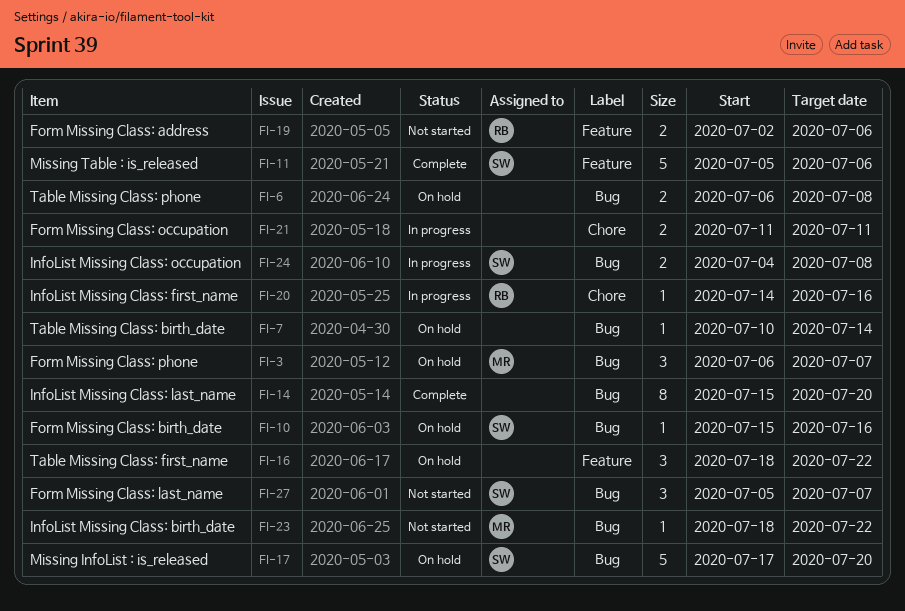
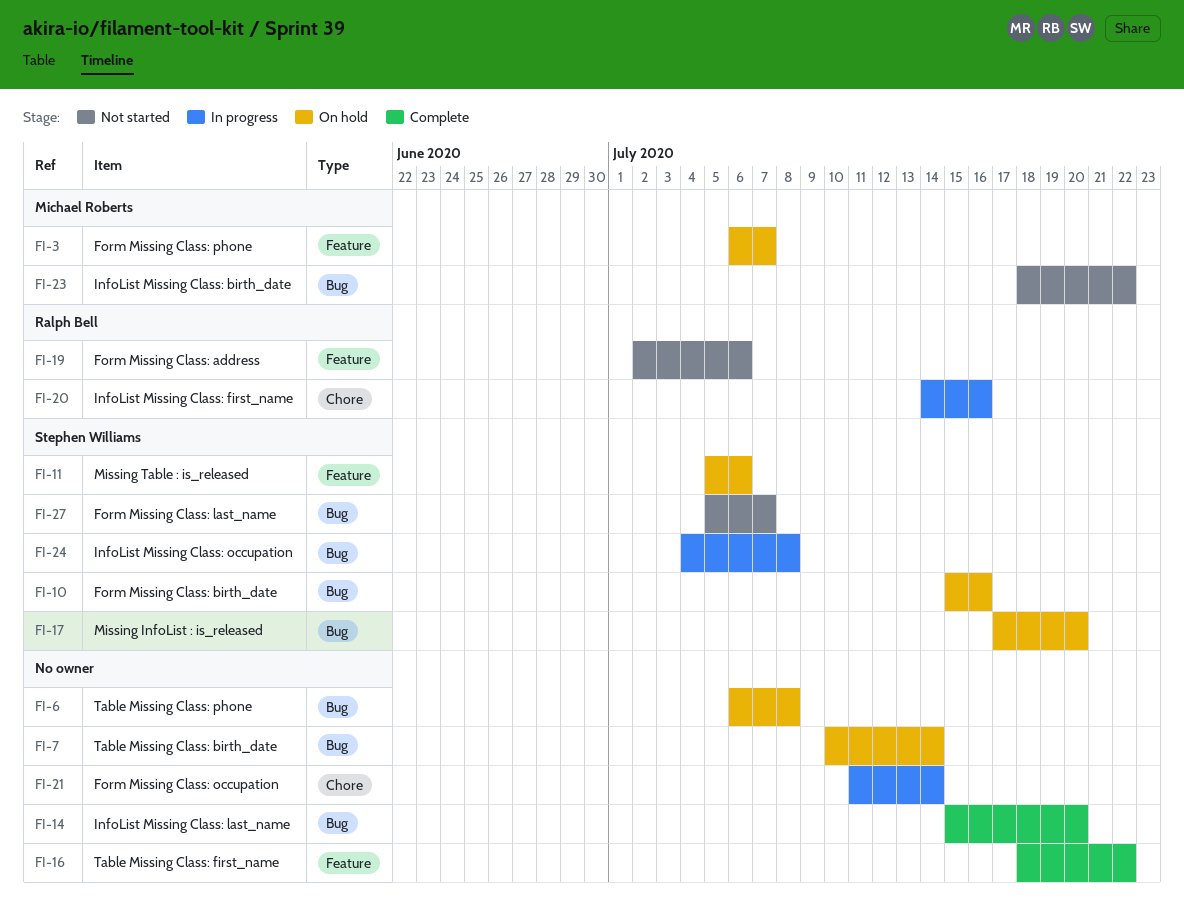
FI-3, label: Bug -> Feature
FI-11, status: Complete -> On hold
FI-16, status: On hold -> Complete
FI-21, due: Jul 11 -> Jul 14

